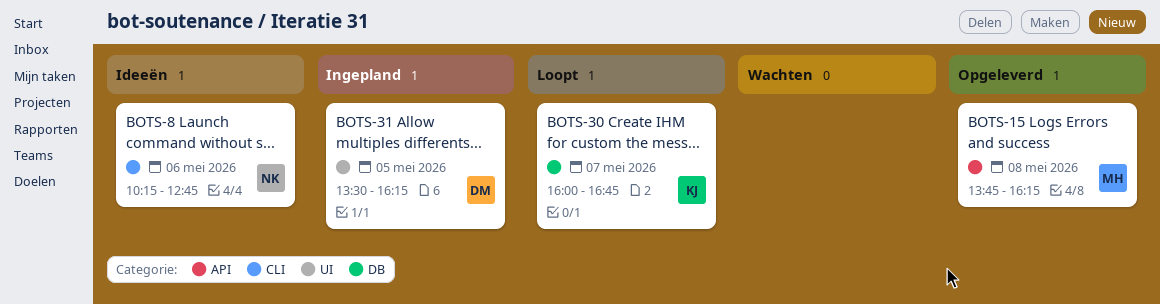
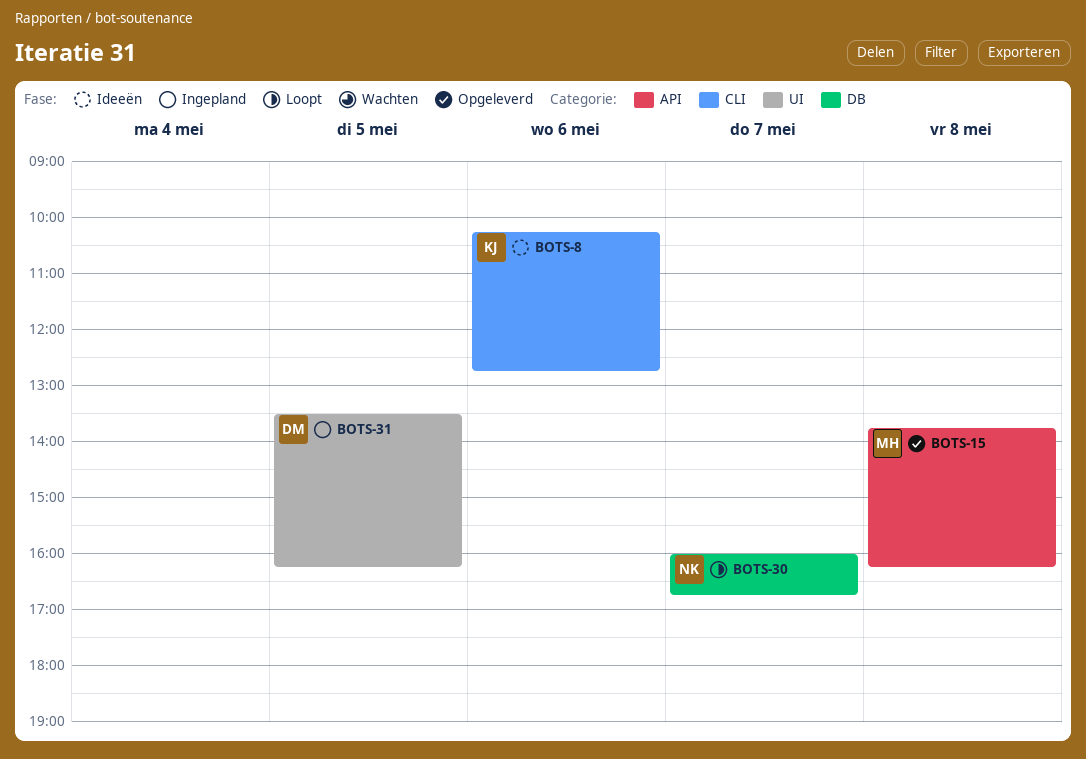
BOTS-8, owner: NK -> KJ
BOTS-30, owner: KJ -> NK

